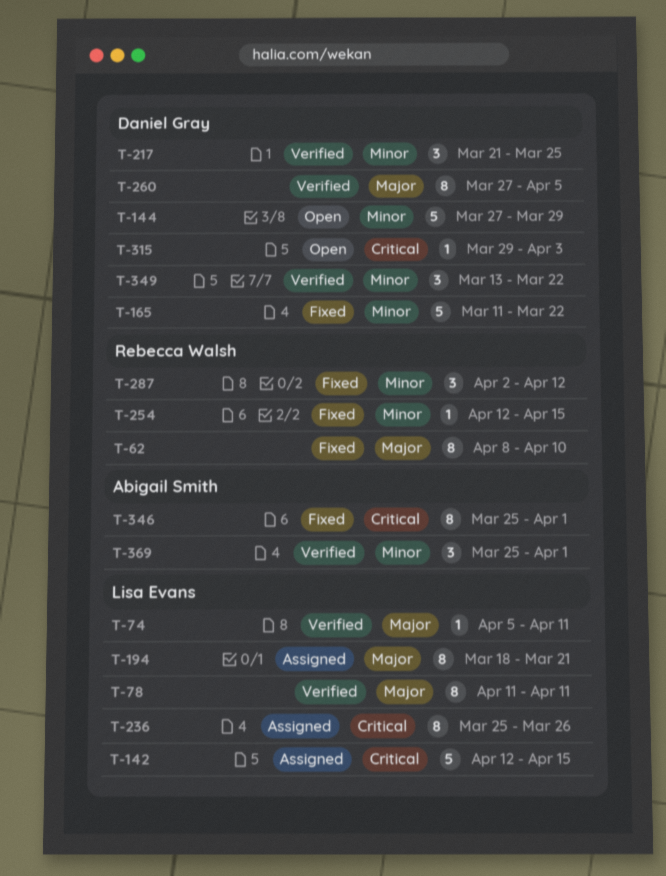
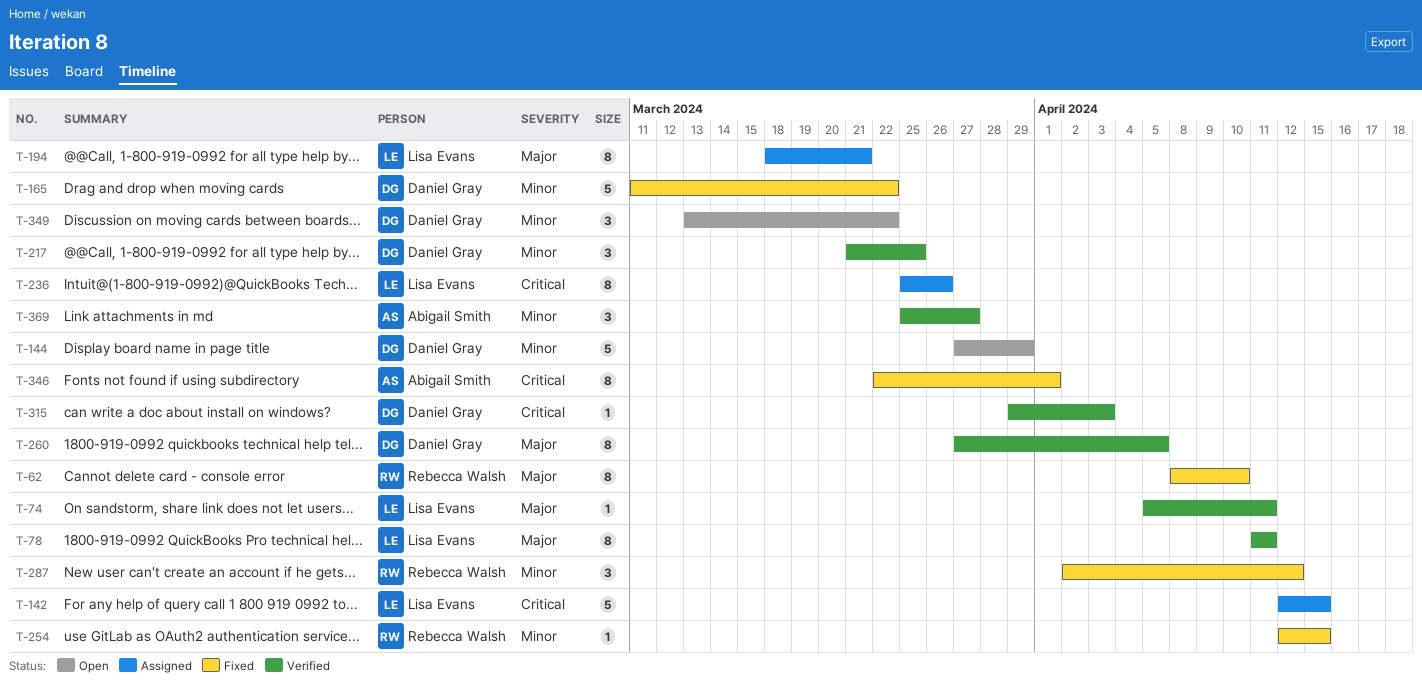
T-315, status: Open -> Verified
T-346, start: Mar 25 -> Mar 22
T-349, status: Verified -> Open
T-369, due: Apr 1 -> Mar 27

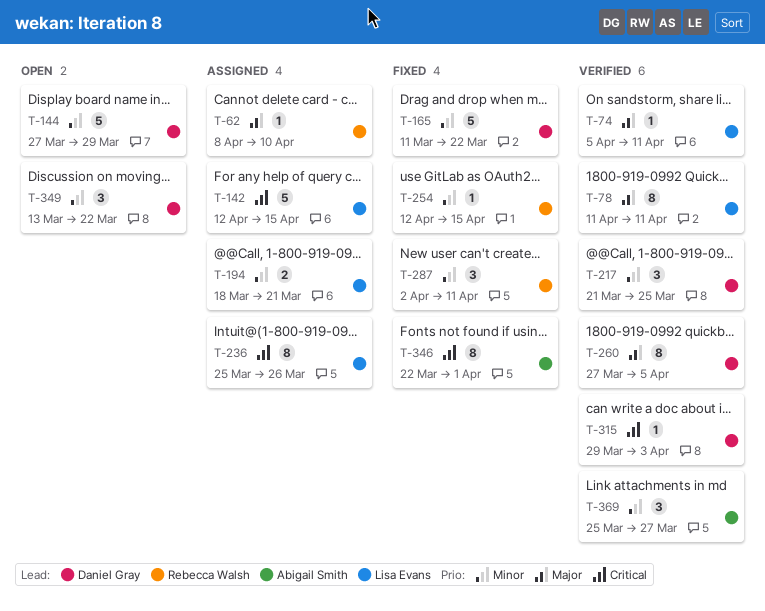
T-62, status: Fixed -> Assigned
T-62, estimate: 8 -> 1
T-194, priority: Major -> Minor
T-194, estimate: 8 -> 2
T-287, due: Apr 12 -> Apr 11

